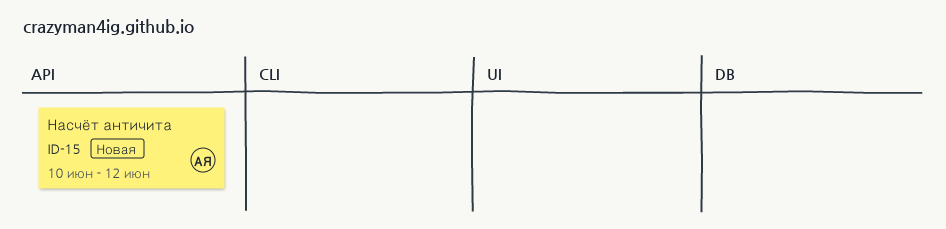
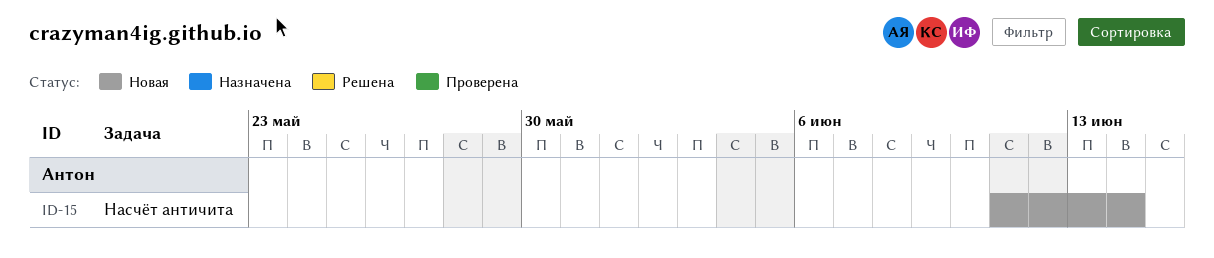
ID-15, start: Jun 10 -> Jun 11
ID-15, due: Jun 12 -> Jun 14

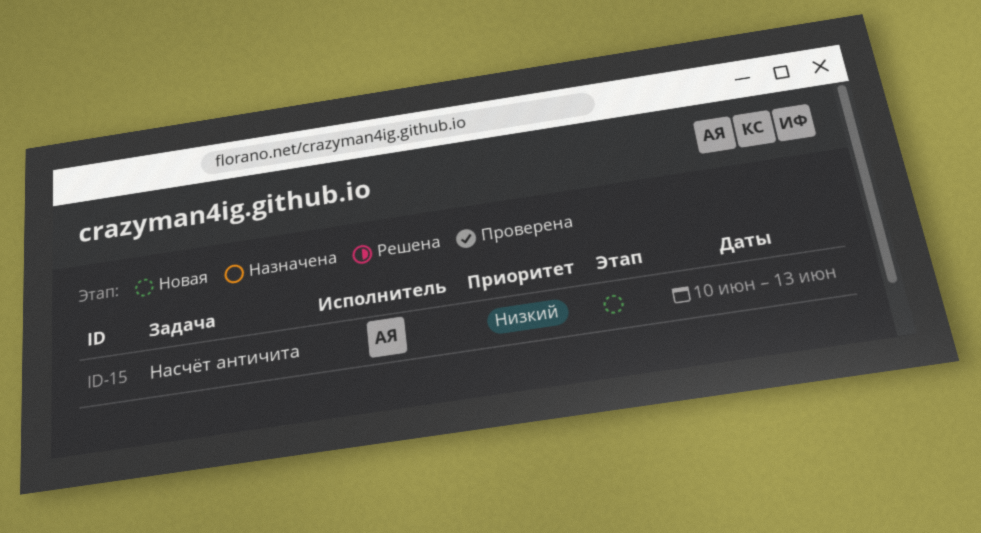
ID-15, start: Jun 11 -> Jun 10
ID-15, due: Jun 14 -> Jun 13

